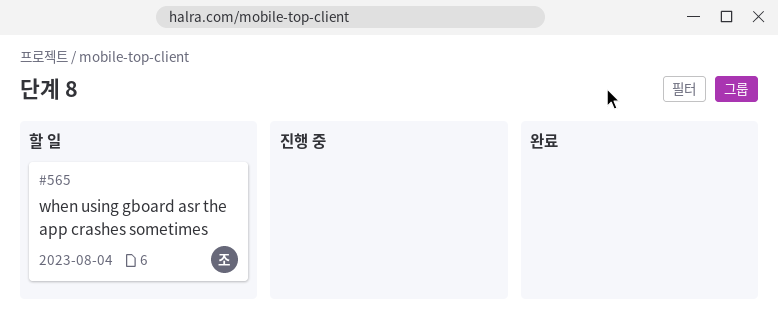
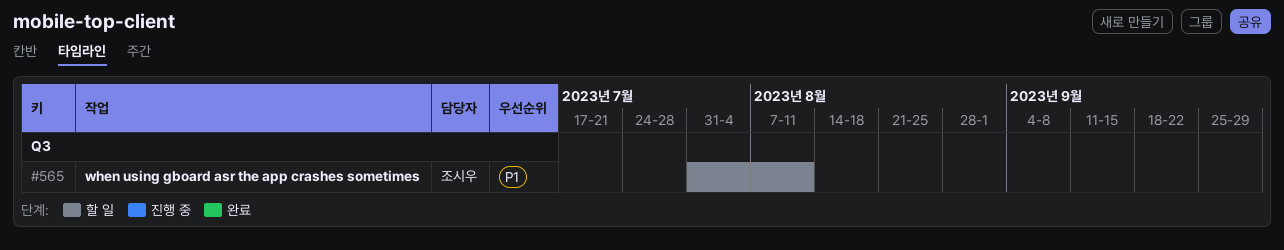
#565, due: Aug 4 -> Aug 11

